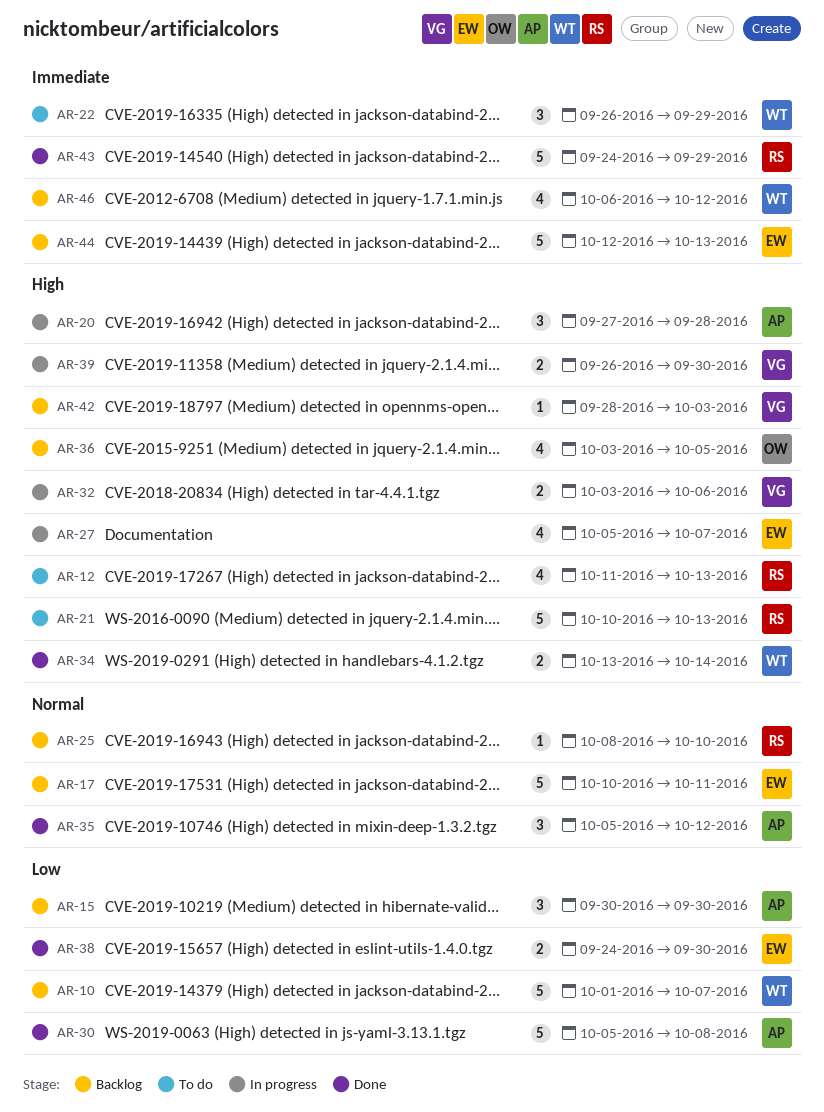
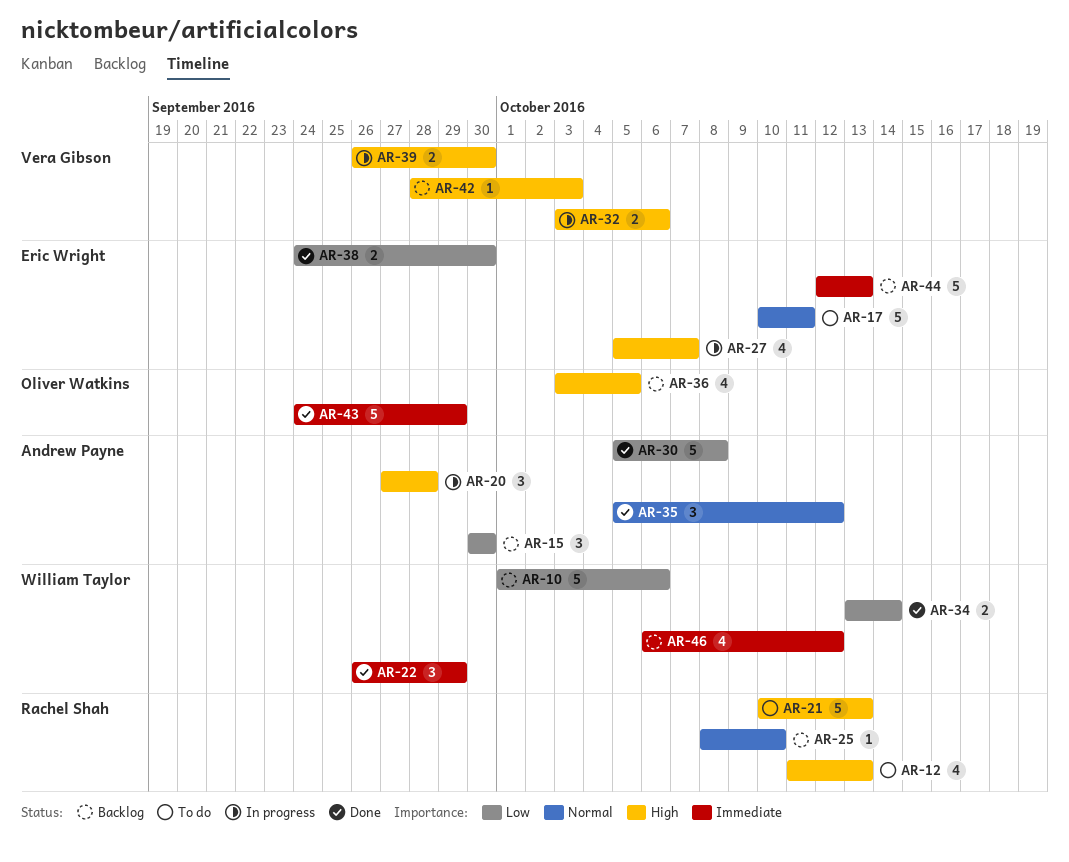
AR-10, due: Oct 7 -> Oct 6
AR-17, status: Backlog -> To do
AR-22, status: To do -> Done
AR-34, priority: High -> Low
AR-43, owner: Rachel Shah -> Oliver Watkins

